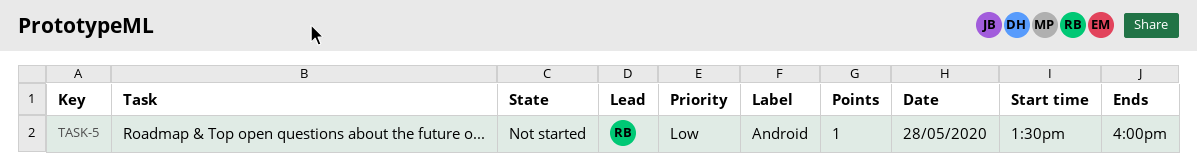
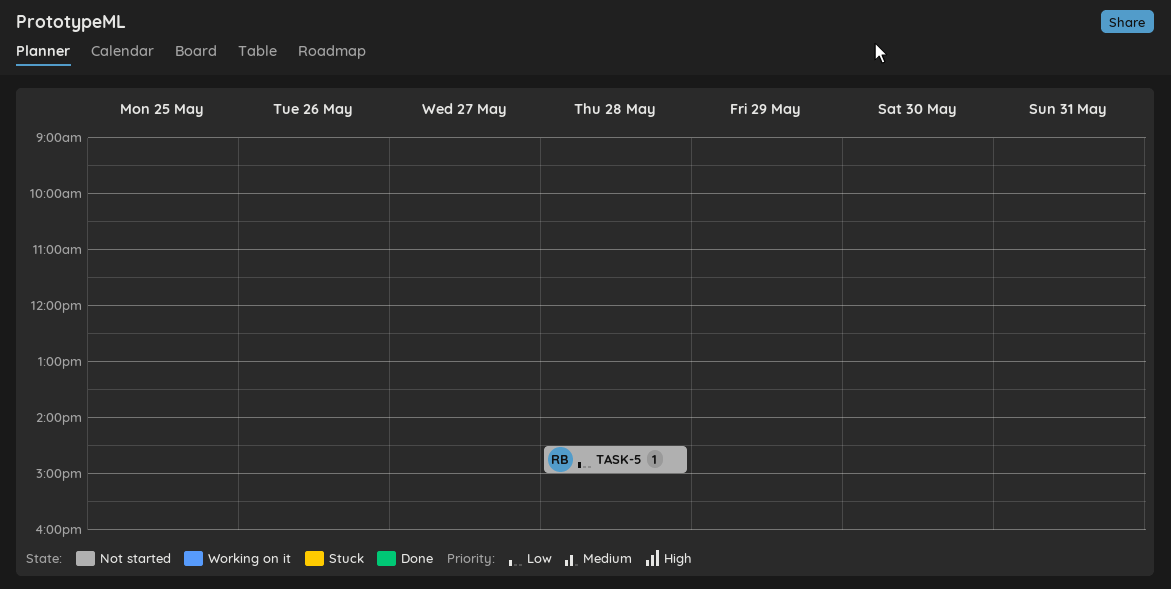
TASK-5, begins: 13:30 -> 14:30
TASK-5, ends: 16:00 -> 15:00

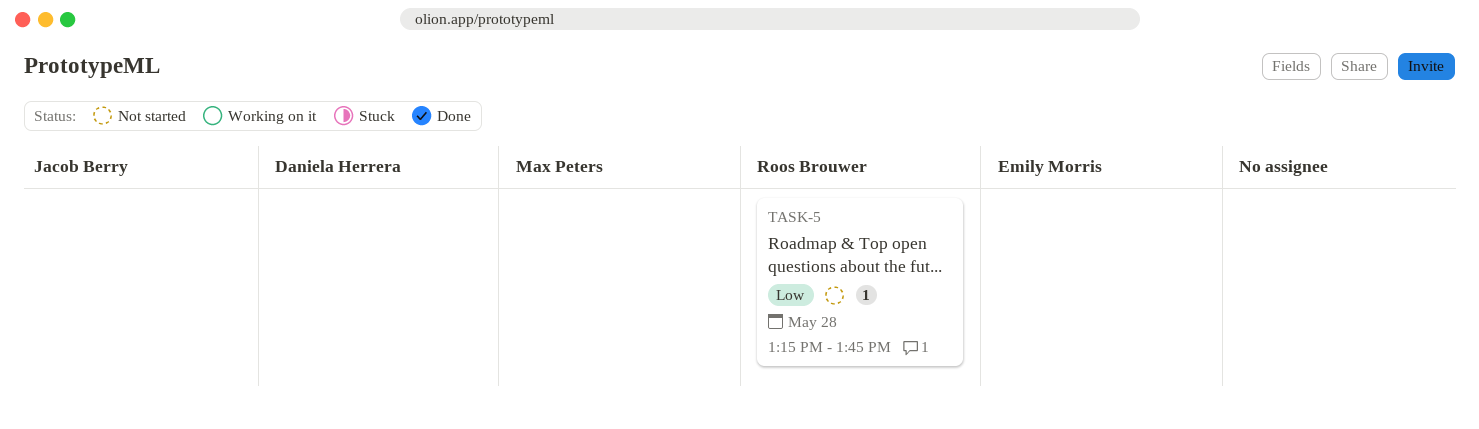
TASK-5, begins: 14:30 -> 13:15
TASK-5, ends: 15:00 -> 13:45

